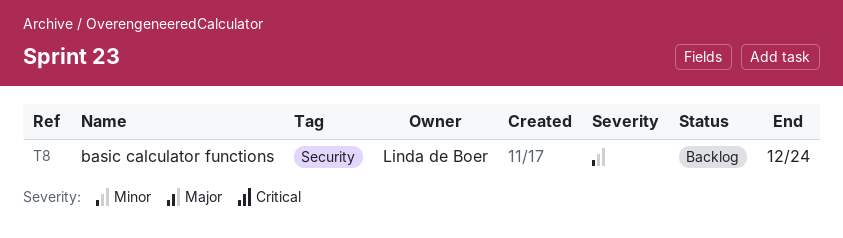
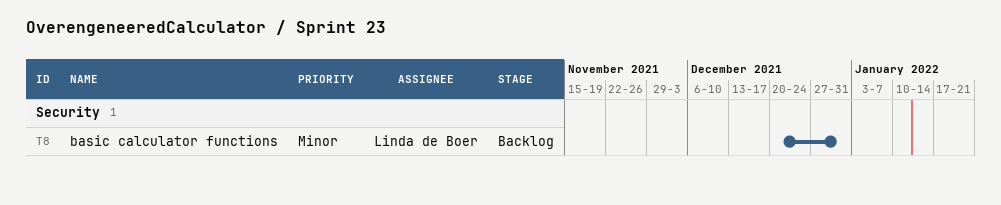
T8, due: Dec 24 -> Dec 31

